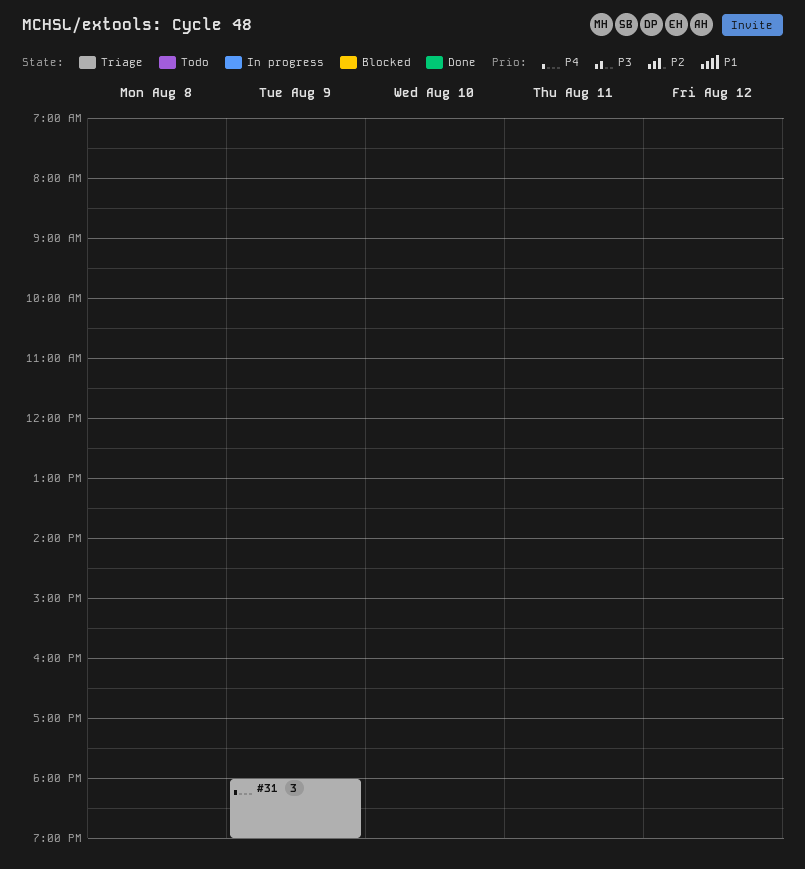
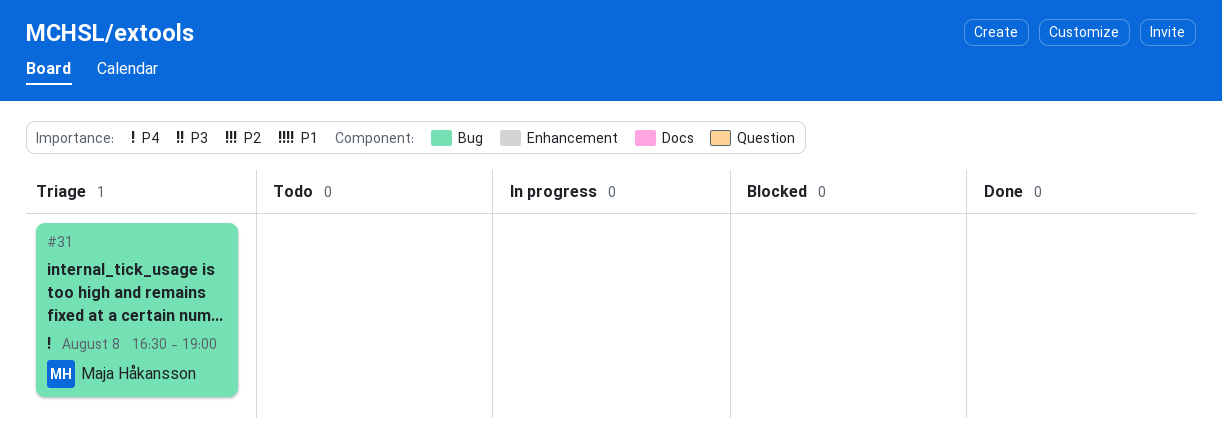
#31, day: Aug 9 -> Aug 8
#31, begins: 18:00 -> 16:30

